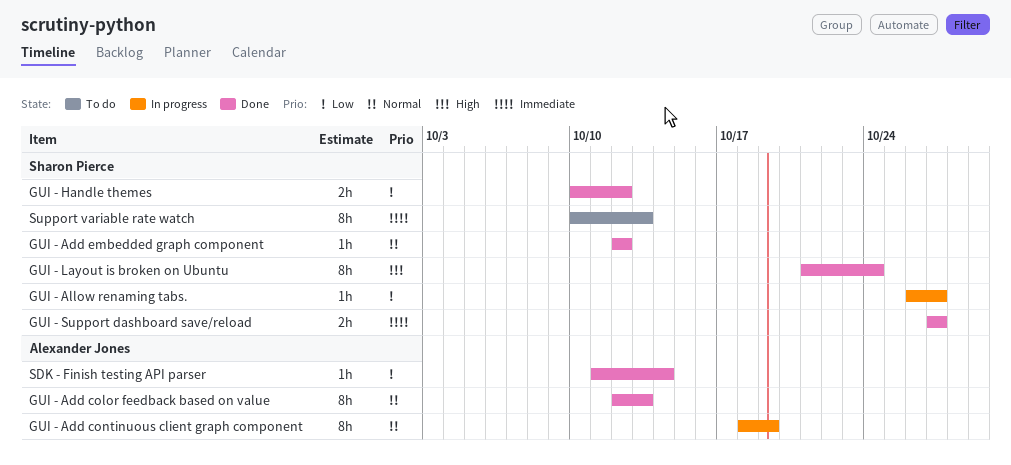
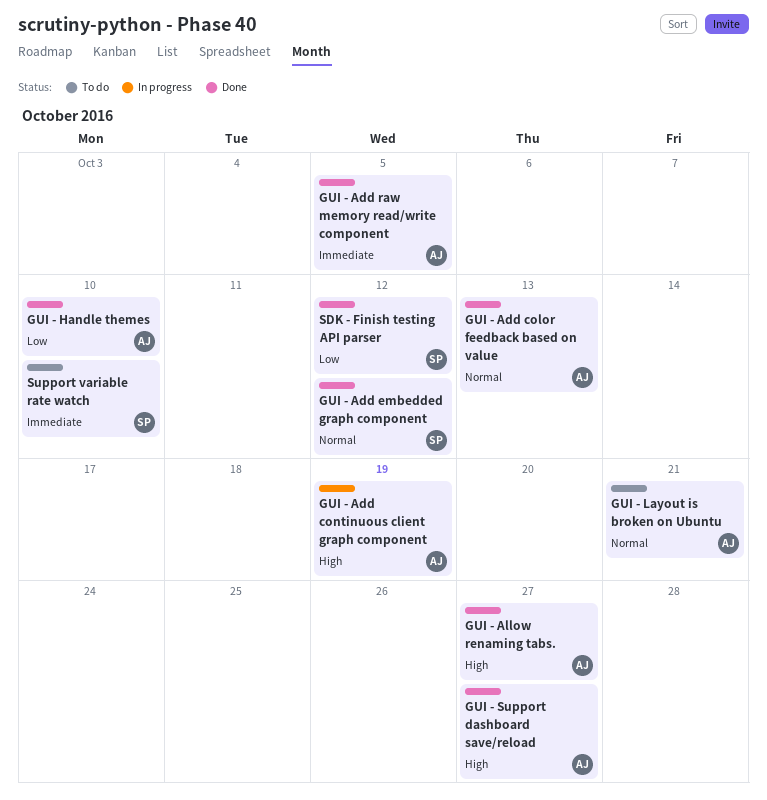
GUI - Add continuous client graph component, priority: Normal -> High
GUI - Add raw memory read/write component: none -> present
GUI - Allow renaming tabs., status: In progress -> Done
GUI - Allow renaming tabs., owner: Sharon Pierce -> Alexander Jones
GUI - Allow renaming tabs., priority: Low -> High
GUI - Handle themes, owner: Sharon Pierce -> Alexander Jones
GUI - Handle themes, due: Oct 12 -> Oct 10
GUI - Layout is broken on Ubuntu, status: Done -> To do
GUI - Layout is broken on Ubuntu, owner: Sharon Pierce -> Alexander Jones
GUI - Layout is broken on Ubuntu, priority: High -> Normal
GUI - Layout is broken on Ubuntu, due: Oct 24 -> Oct 21
GUI - Support dashboard save/reload, owner: Sharon Pierce -> Alexander Jones
GUI - Support dashboard save/reload, priority: Immediate -> High
SDK - Finish testing API parser, owner: Alexander Jones -> Sharon Pierce
SDK - Finish testing API parser, due: Oct 14 -> Oct 12
Support variable rate watch, due: Oct 13 -> Oct 10

